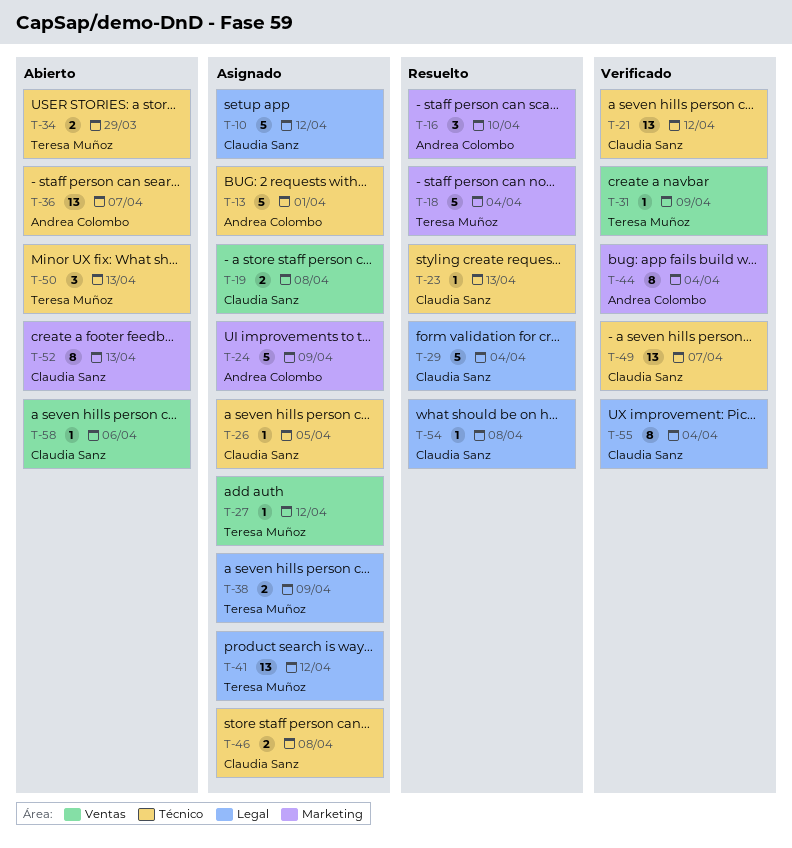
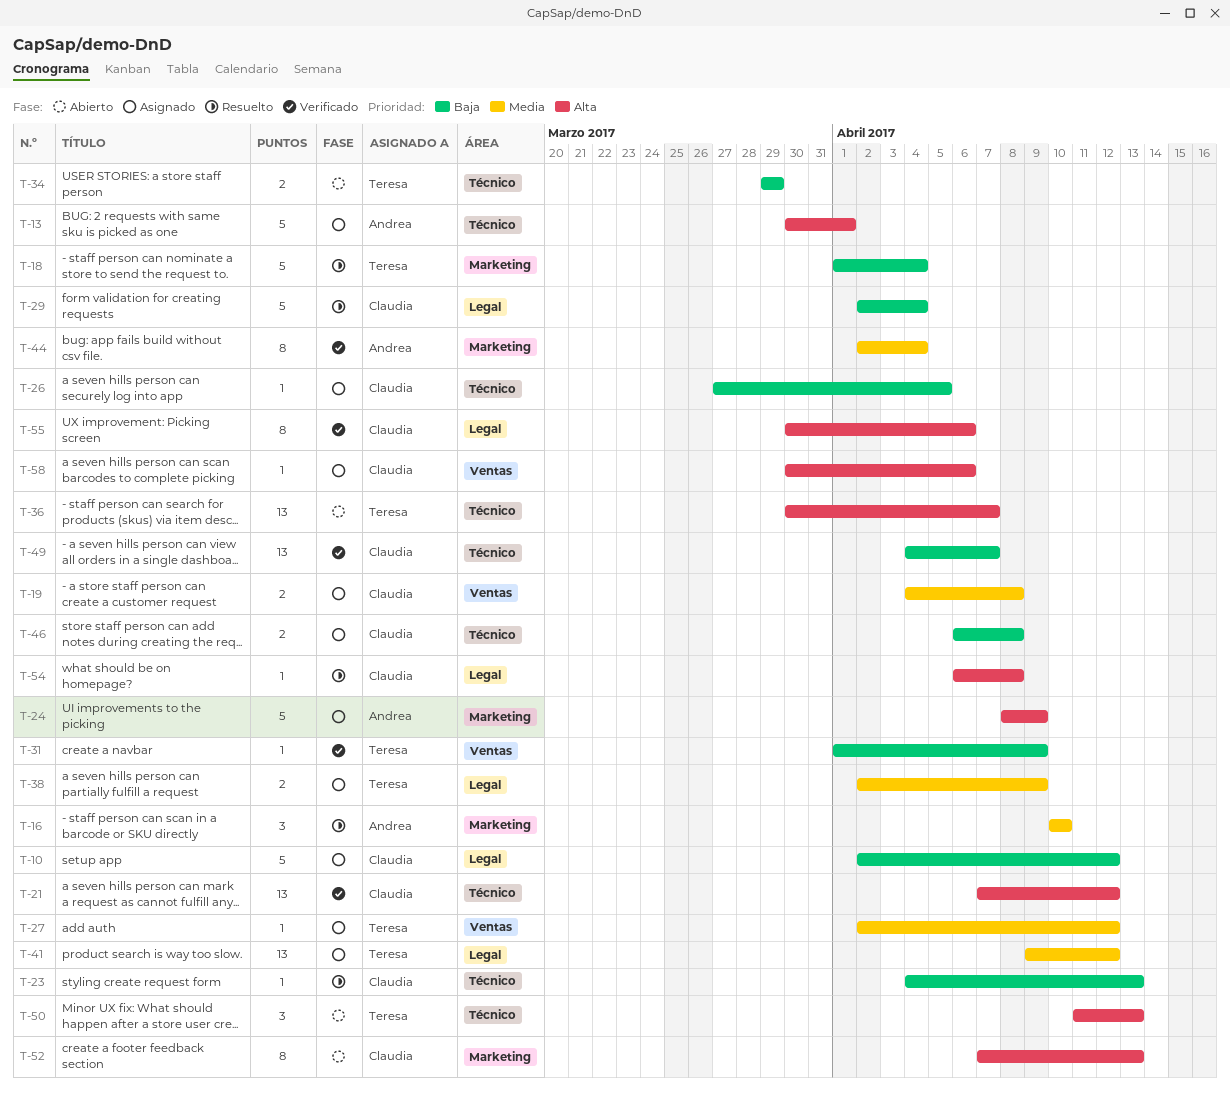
T-36, owner: Andrea Colombo -> Teresa Muñoz
T-55, due: Apr 4 -> Apr 6
T-58, status: Abierto -> Asignado

